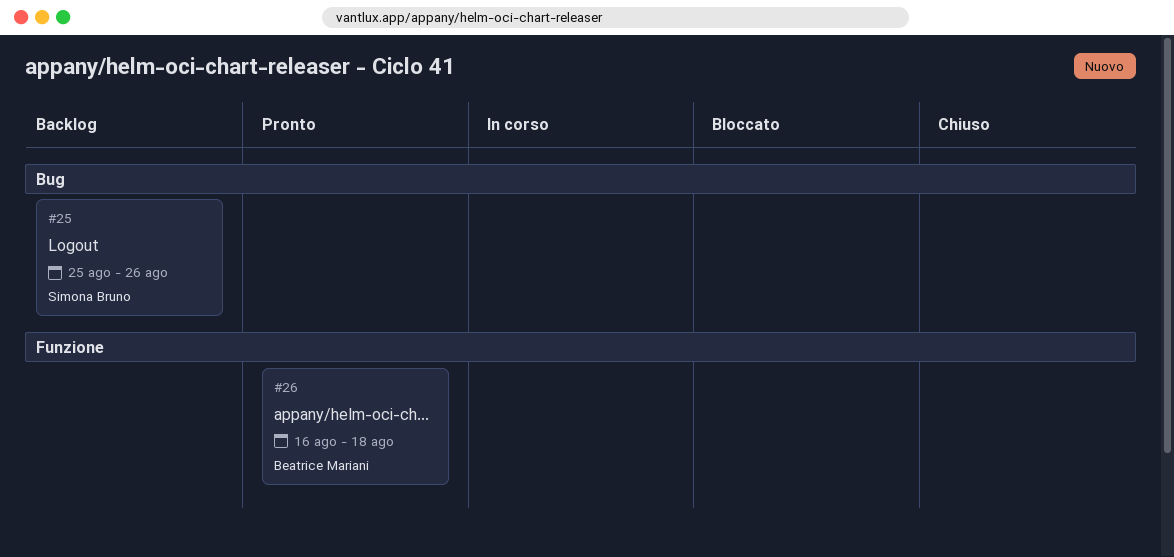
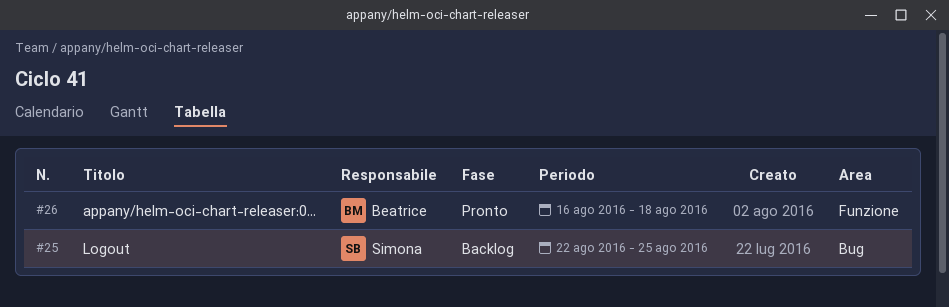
#25, start: Aug 25 -> Aug 22
#25, due: Aug 26 -> Aug 25

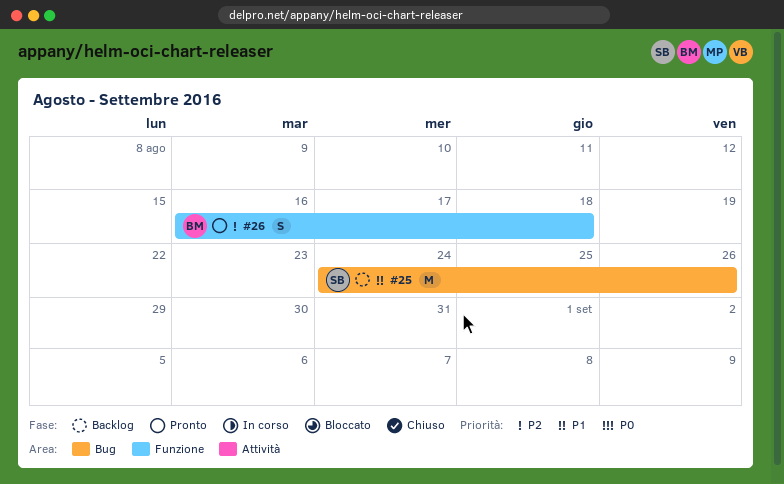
#25, start: Aug 22 -> Aug 24
#25, due: Aug 25 -> Aug 26

